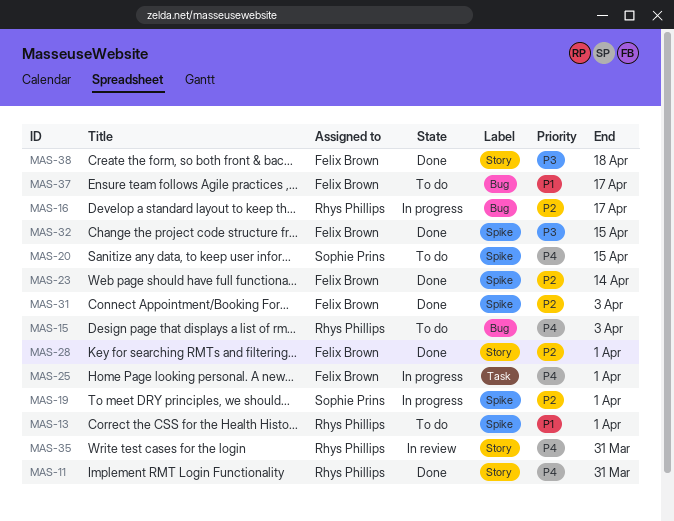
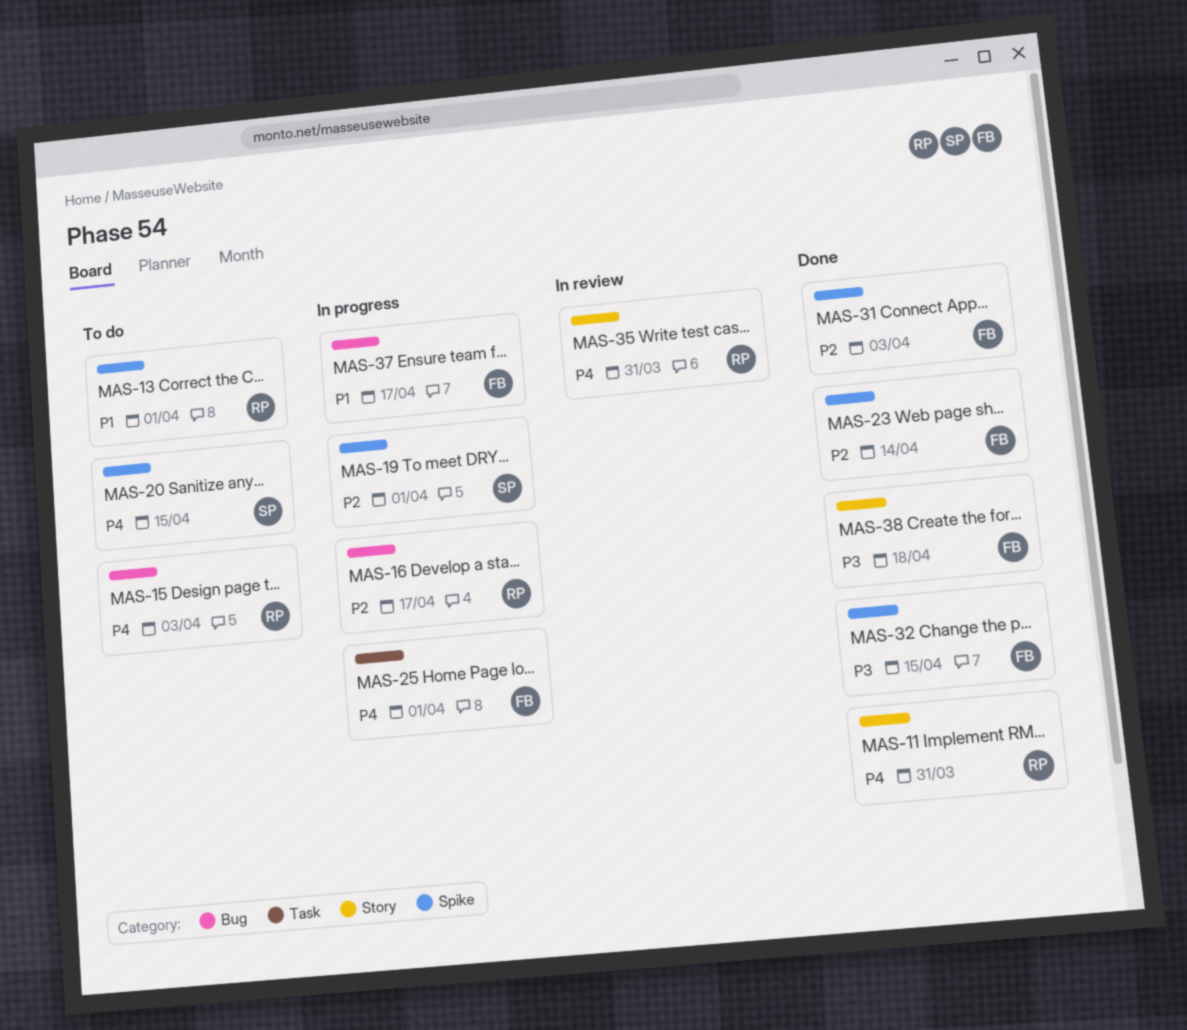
MAS-28: present -> none
MAS-37, status: To do -> In progress

